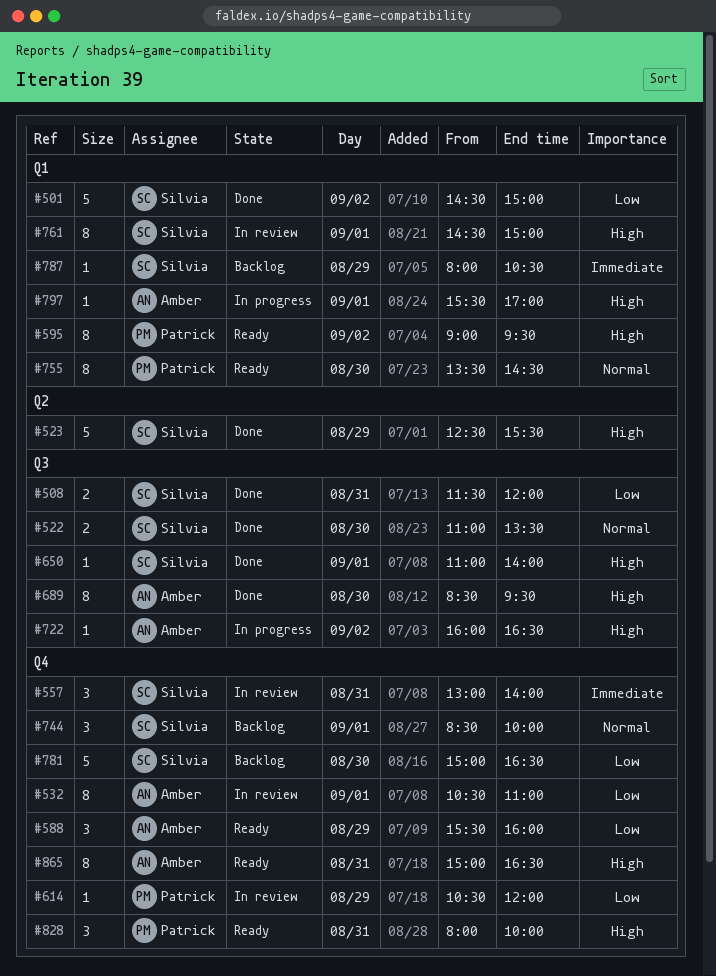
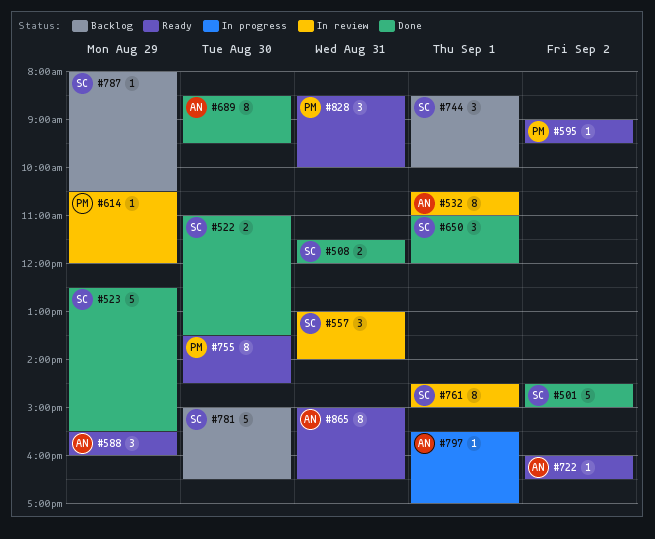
#595, estimate: 8 -> 1
#650, estimate: 1 -> 3
#650, ends: 14:00 -> 12:00
#722, status: In progress -> Ready
#828, begins: 08:00 -> 08:30

